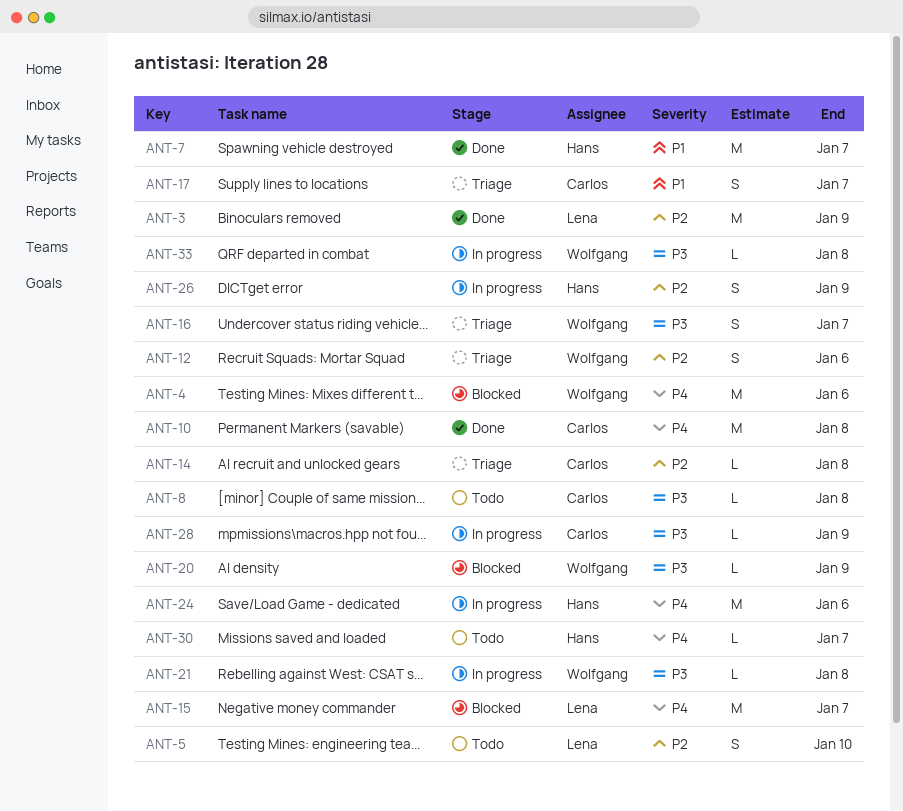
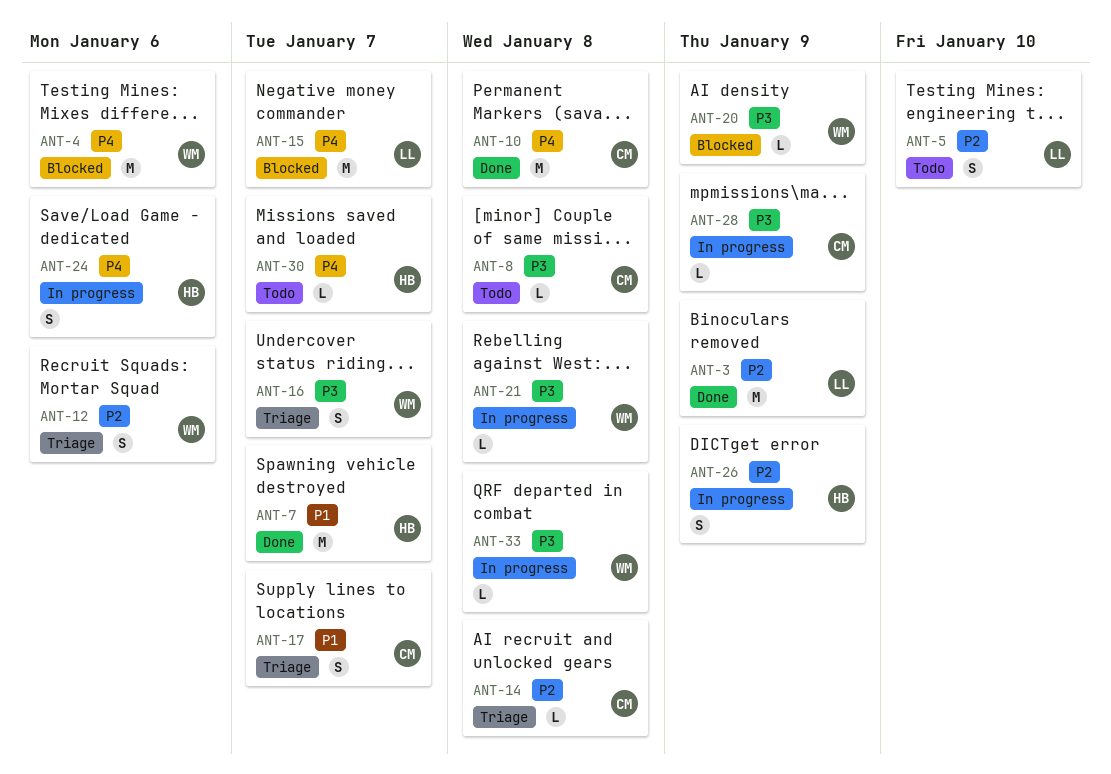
ANT-24, estimate: M -> S

